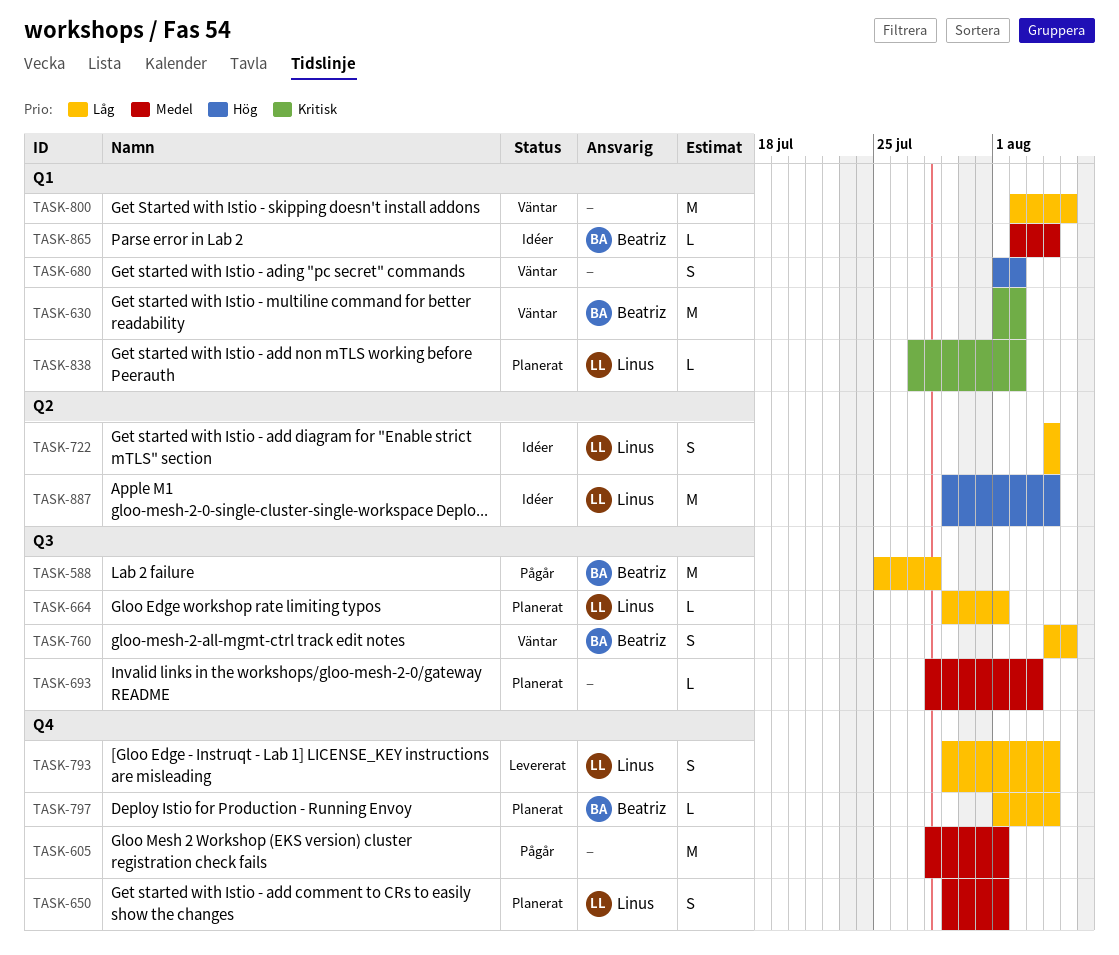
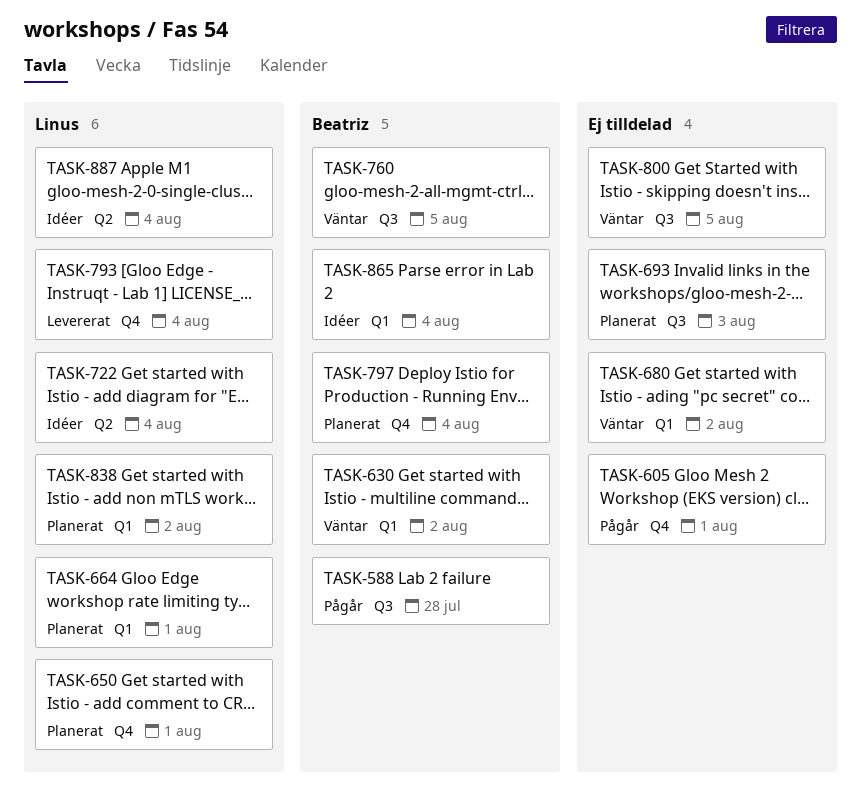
TASK-664, label: Q3 -> Q1
TASK-800, label: Q1 -> Q3

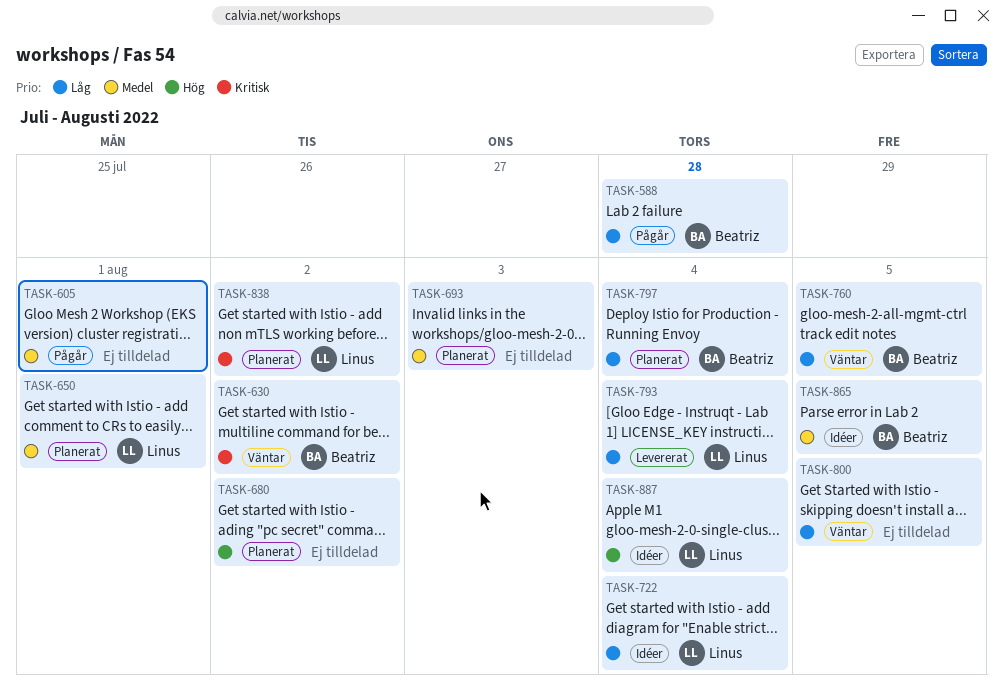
TASK-664: present -> none
TASK-680, status: Väntar -> Planerat
TASK-865, due: Aug 4 -> Aug 5

